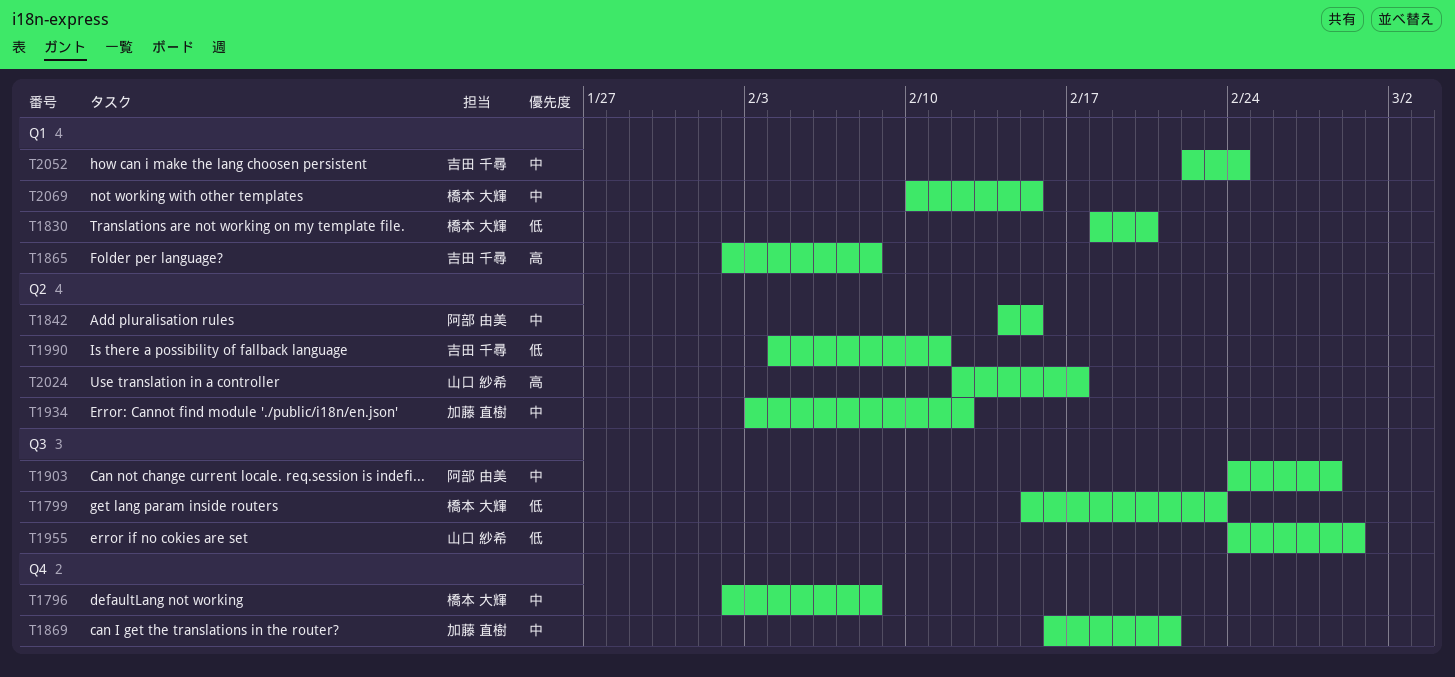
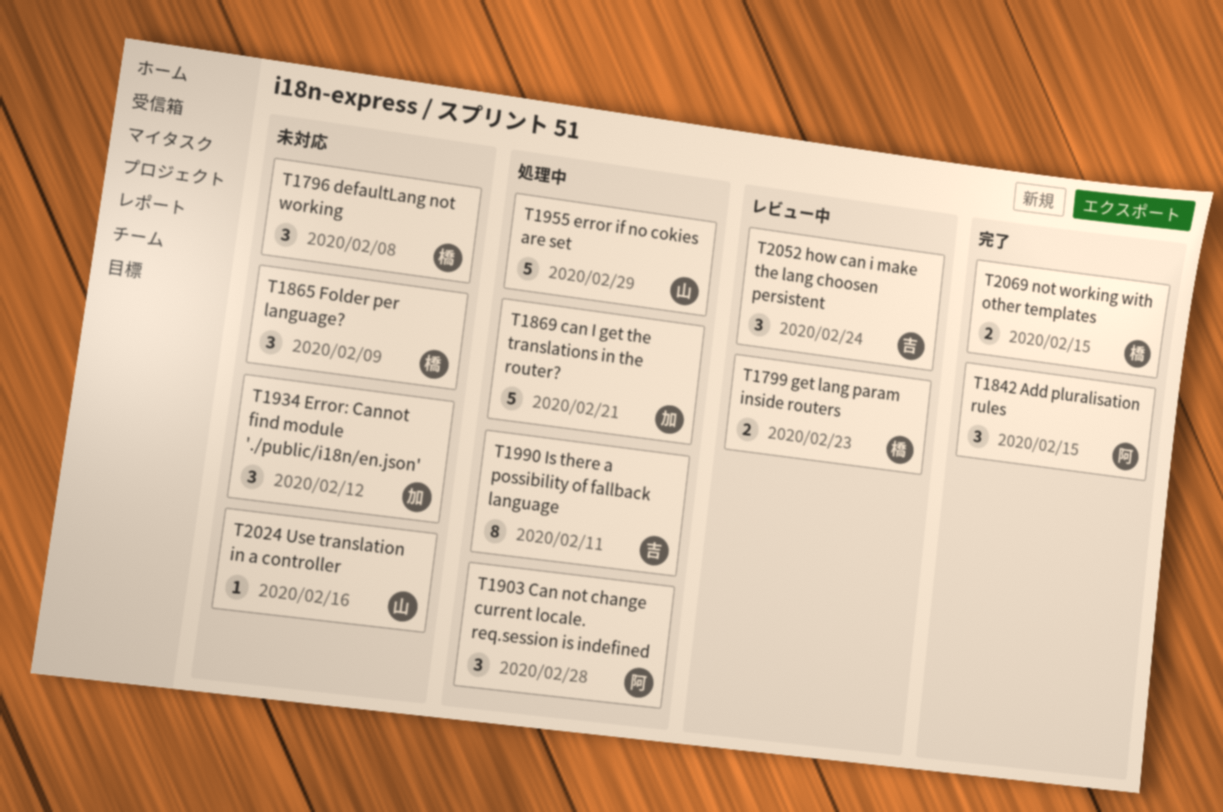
T1830: present -> none
T1865, owner: 吉田 千尋 -> 橋本 大輝
T1865, due: Feb 8 -> Feb 9
T2024, due: Feb 17 -> Feb 16

